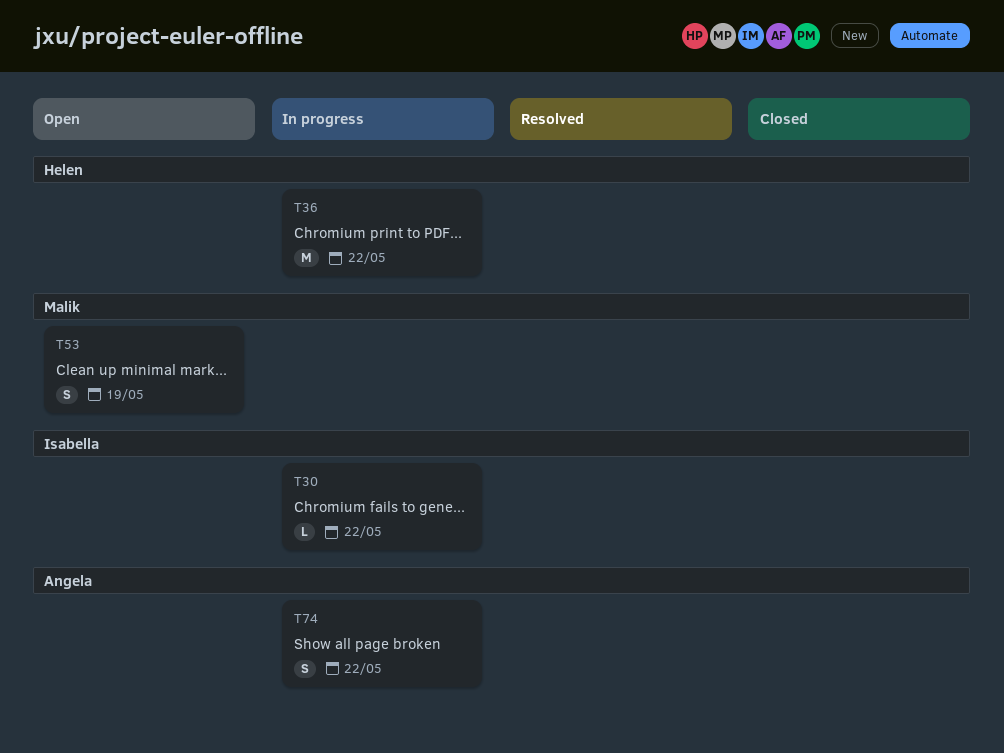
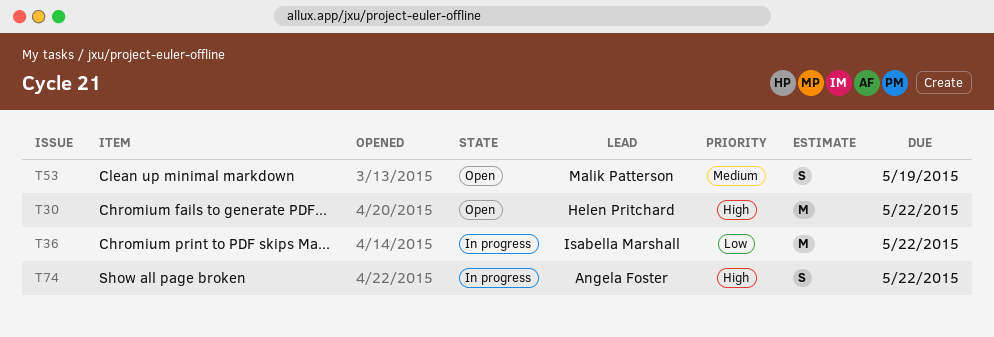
T30, status: In progress -> Open
T30, owner: Isabella Marshall -> Helen Pritchard
T30, estimate: L -> M
T36, owner: Helen Pritchard -> Isabella Marshall

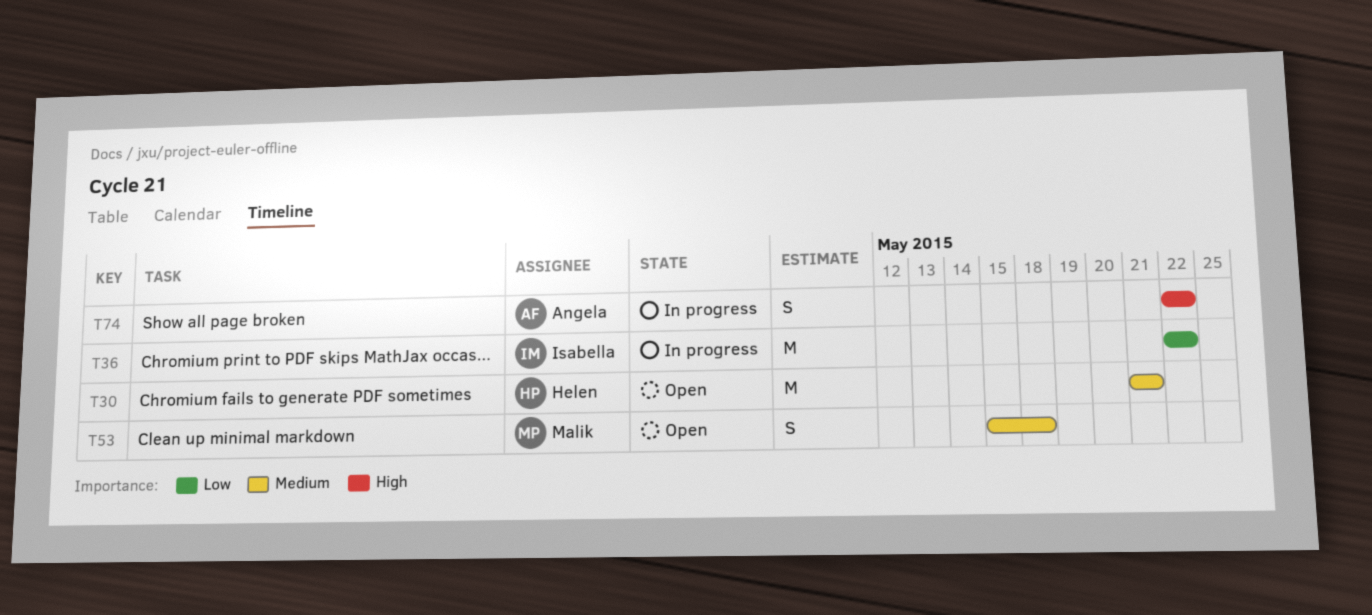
T30, priority: High -> Medium
T30, due: May 22 -> May 21
T53, due: May 19 -> May 18

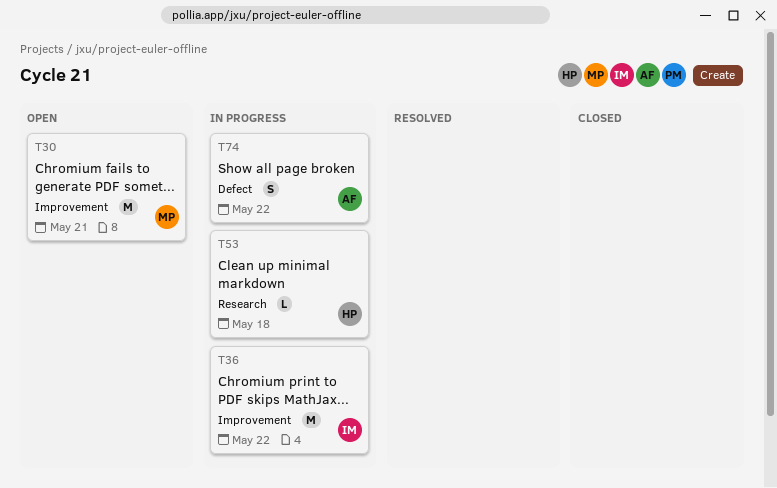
T30, owner: Helen -> Malik
T53, status: Open -> In progress
T53, owner: Malik -> Helen
T53, estimate: S -> L

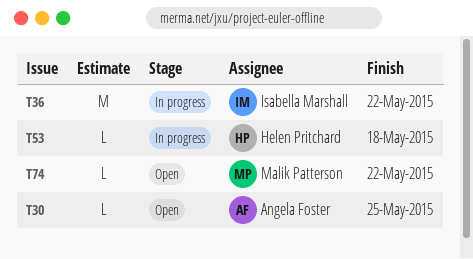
T30, owner: Malik Patterson -> Angela Foster
T30, estimate: M -> L
T30, due: May 21 -> May 25
T74, status: In progress -> Open
T74, owner: Angela Foster -> Malik Patterson
T74, estimate: S -> L

